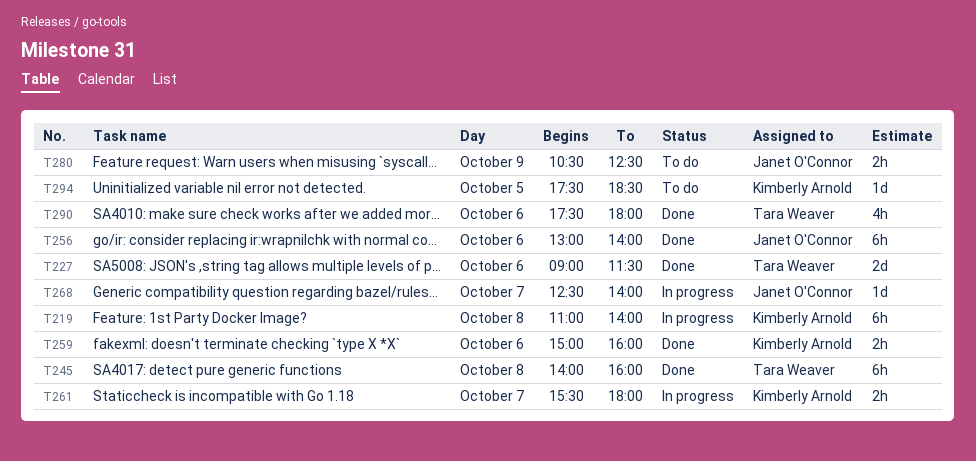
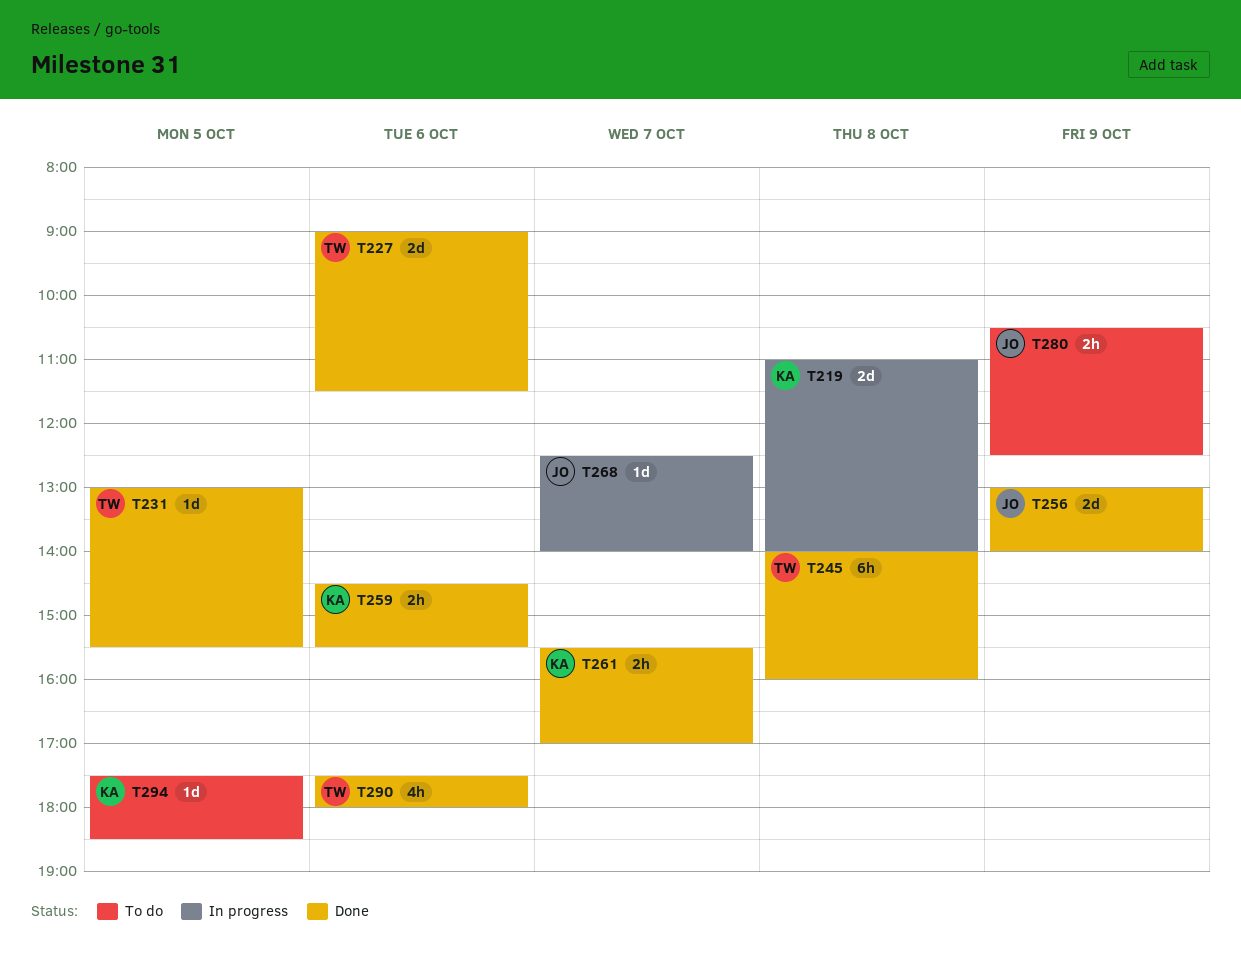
T219, estimate: 6h -> 2d
T231: none -> present
T256, estimate: 6h -> 2d
T256, day: Oct 6 -> Oct 9
T259, begins: 15:00 -> 14:30
T259, ends: 16:00 -> 15:30
T261, status: In progress -> Done
T261, ends: 18:00 -> 17:00

